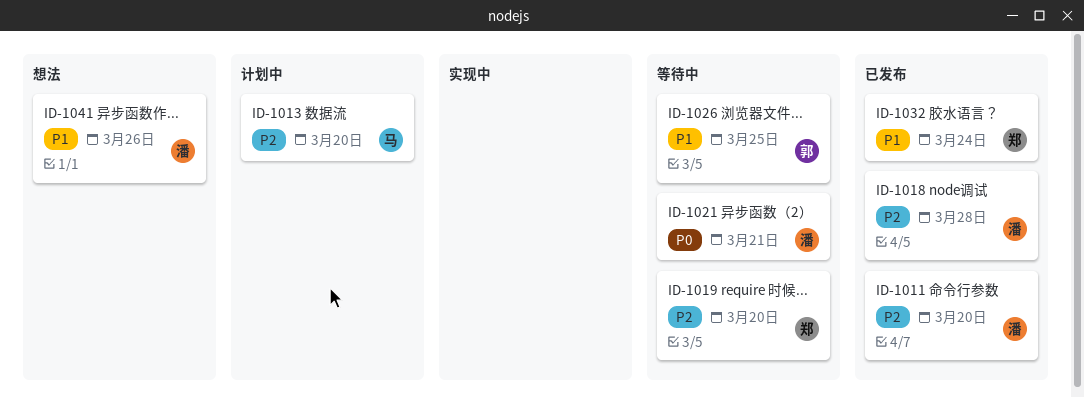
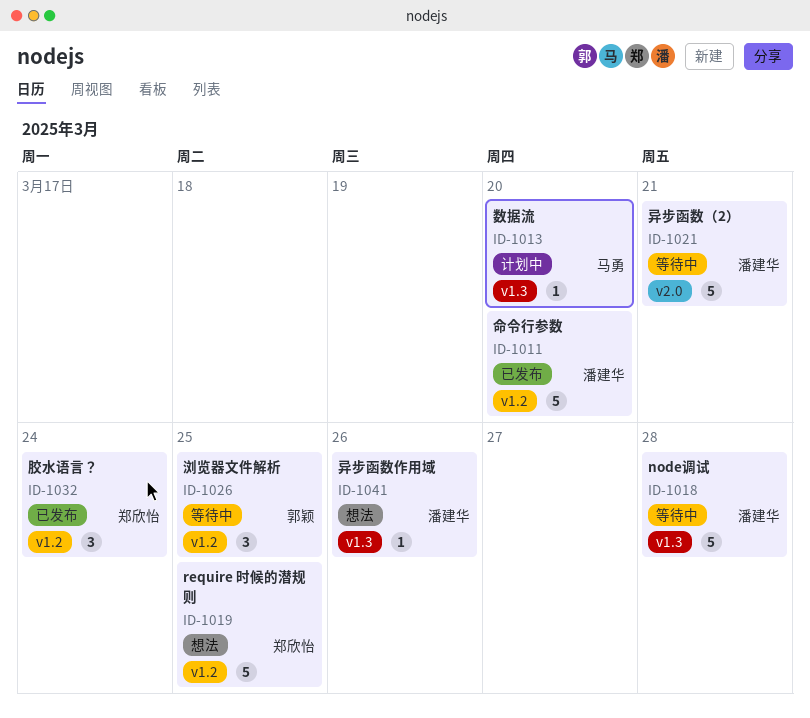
ID-1018, status: 已发布 -> 等待中
ID-1019, status: 等待中 -> 想法
ID-1019, due: Mar 20 -> Mar 25

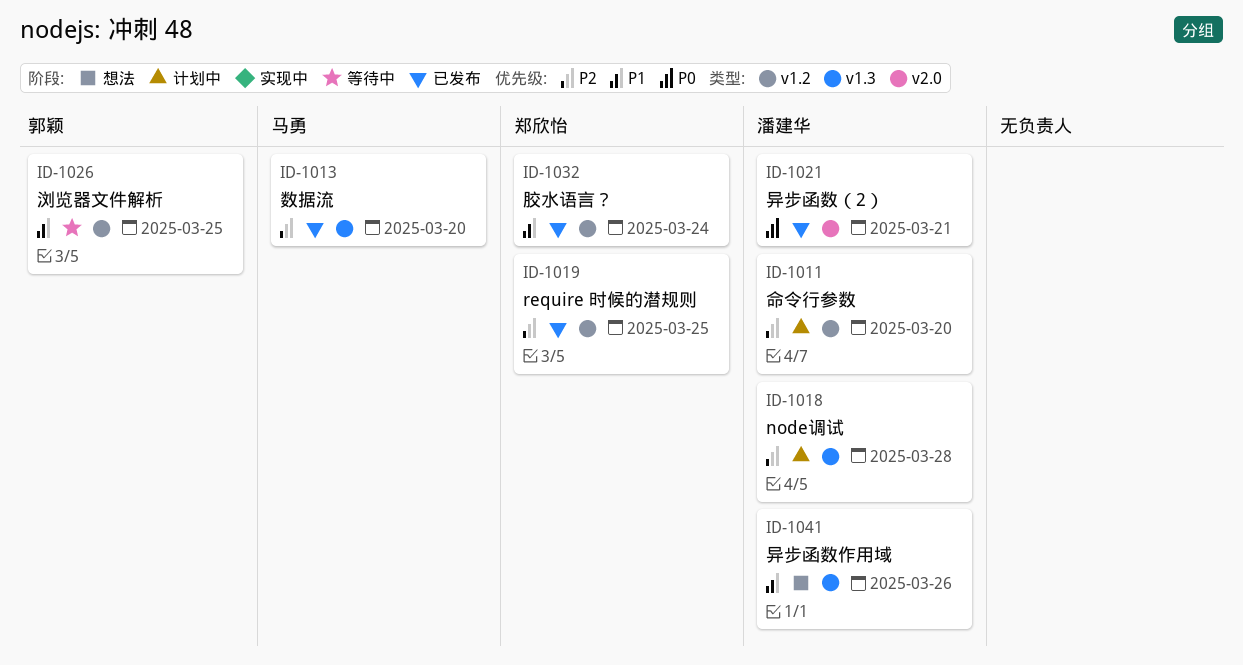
ID-1011, status: 已发布 -> 计划中
ID-1013, status: 计划中 -> 已发布
ID-1018, status: 等待中 -> 计划中
ID-1019, status: 想法 -> 已发布
ID-1021, status: 等待中 -> 已发布

